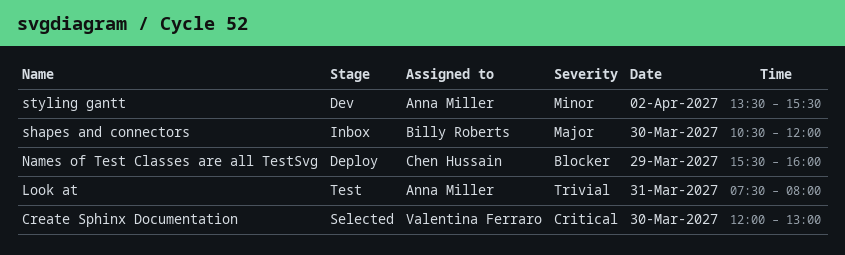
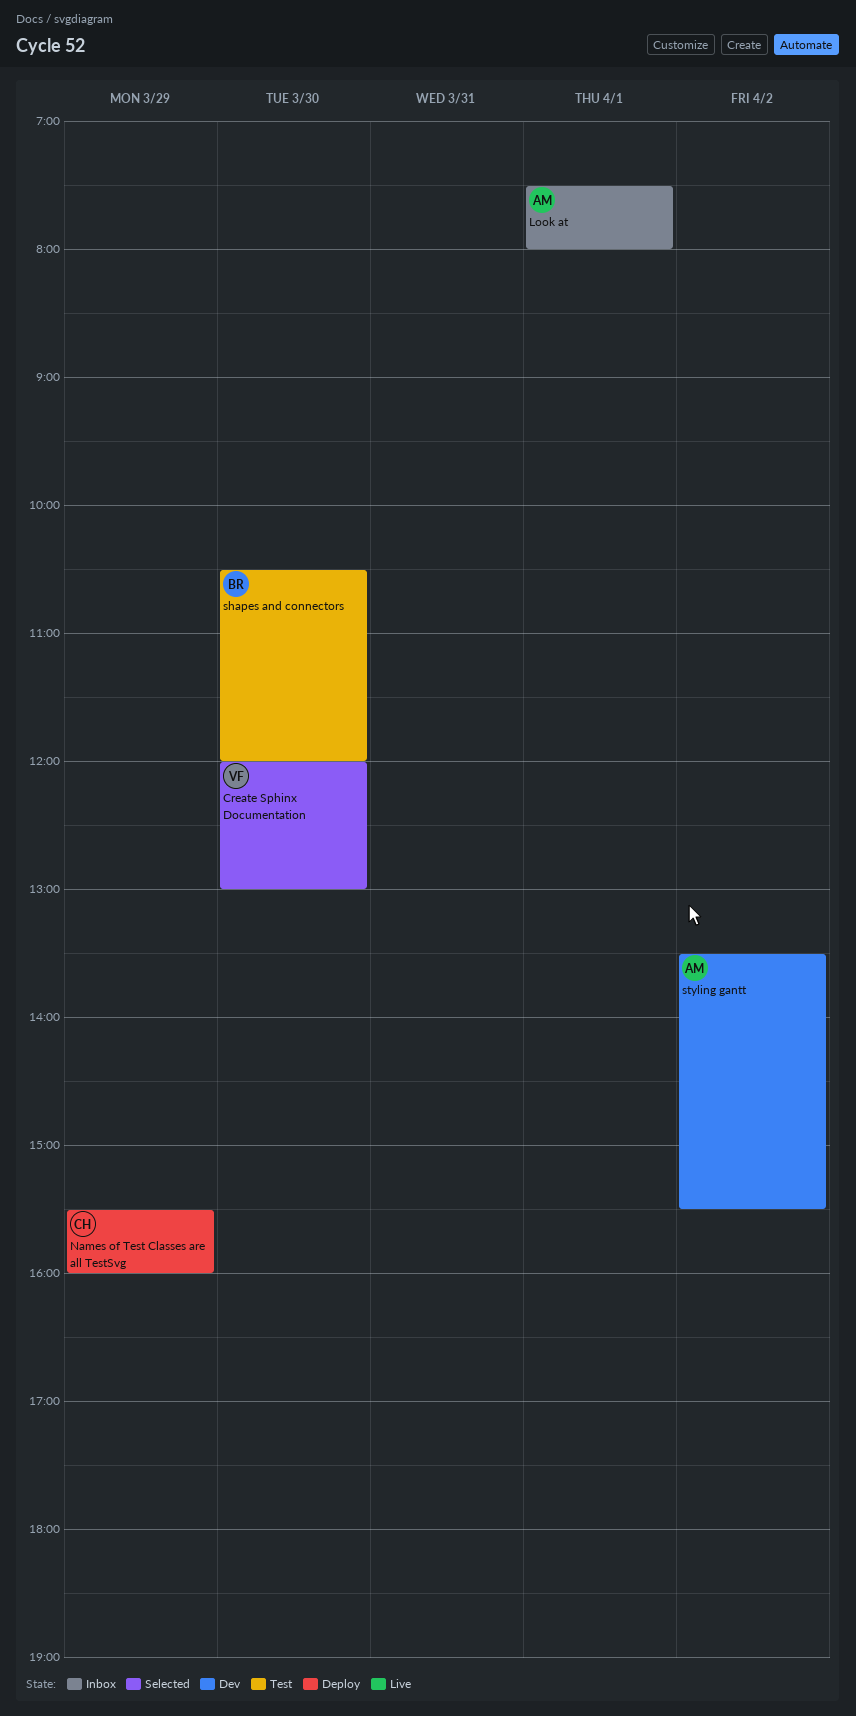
Look at, status: Test -> Inbox
Look at, day: Mar 31 -> Apr 1
shapes and connectors, status: Inbox -> Test

